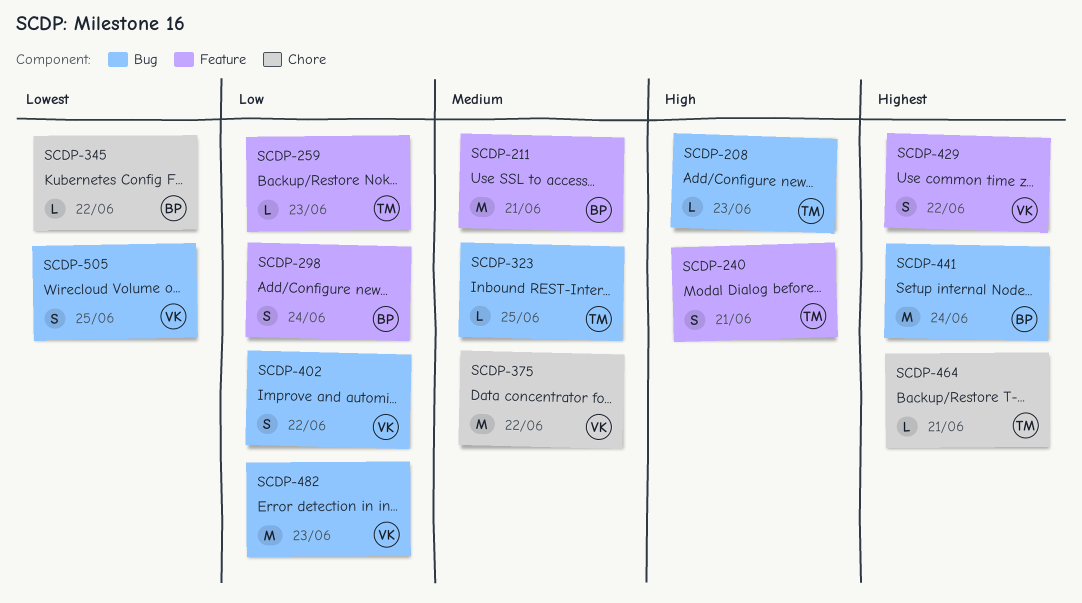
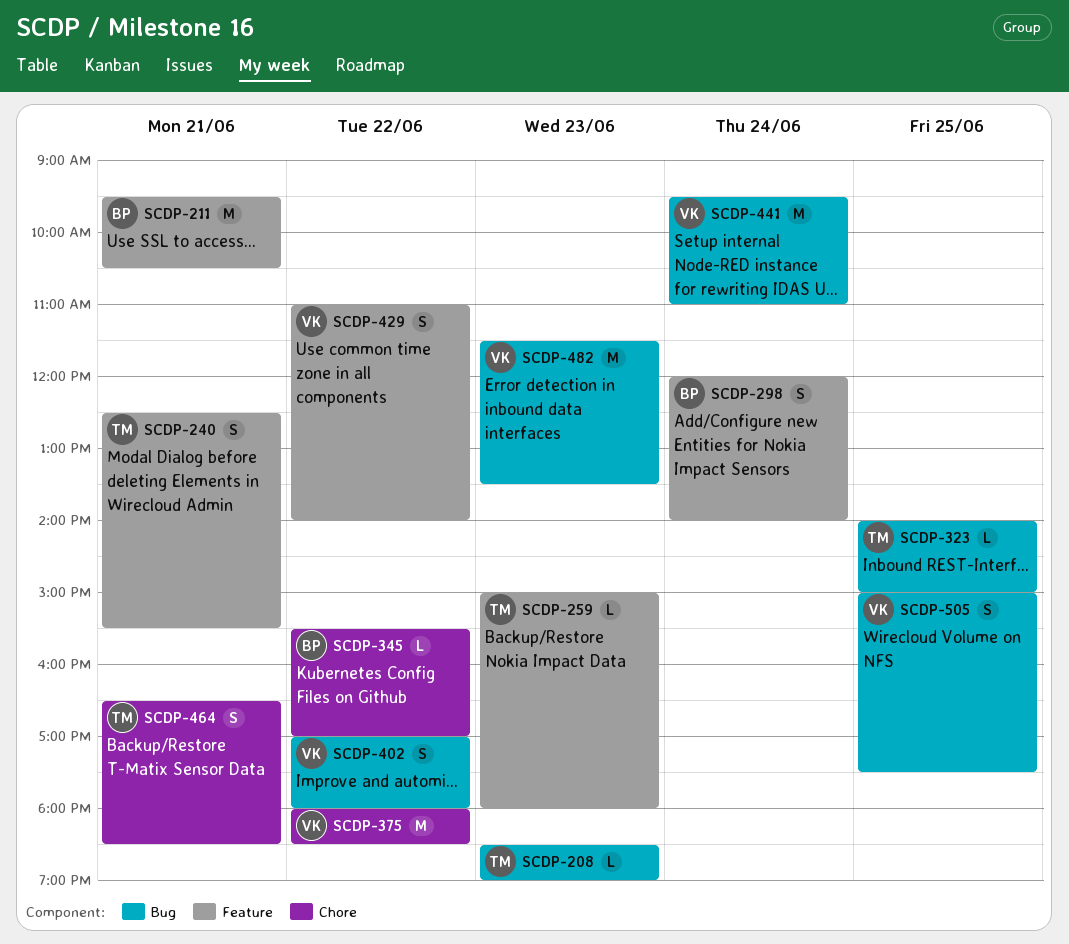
SCDP-441, owner: BP -> VK
SCDP-464, estimate: L -> S

